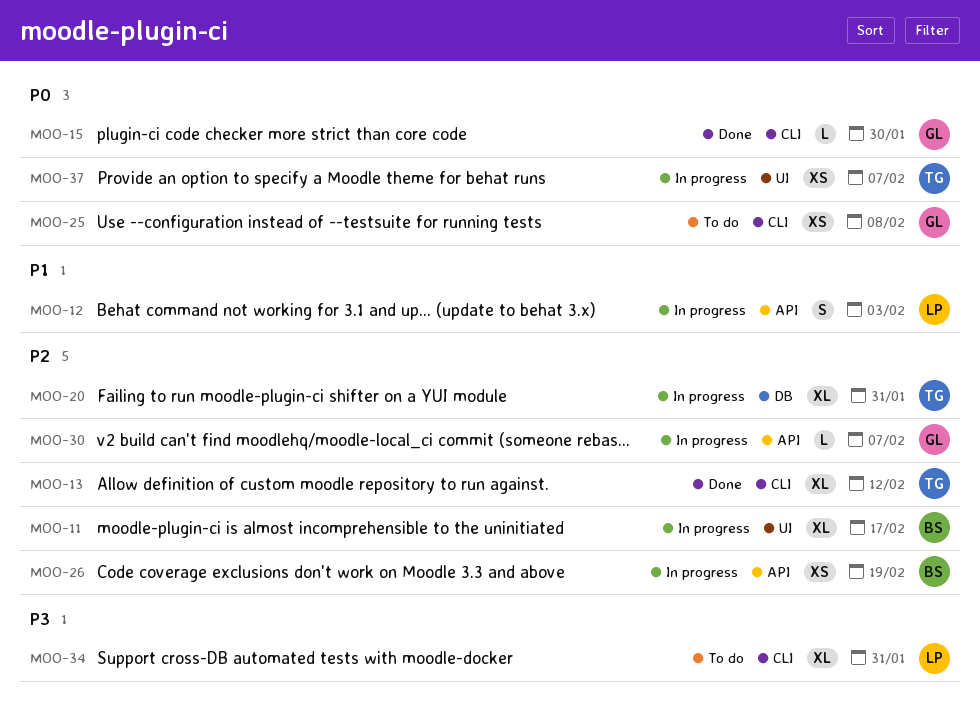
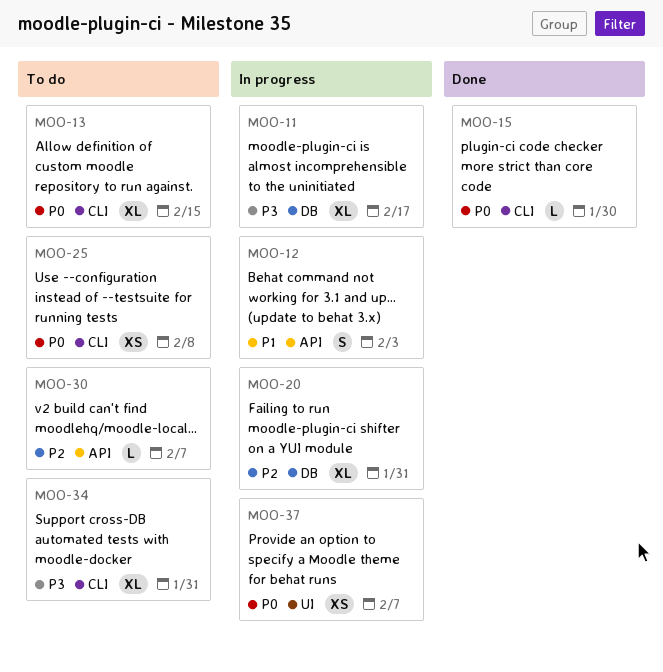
MOO-11, priority: P2 -> P3
MOO-11, label: UI -> DB
MOO-13, status: Done -> To do
MOO-13, priority: P2 -> P0
MOO-13, due: Feb 12 -> Feb 15
MOO-26: present -> none
MOO-30, status: In progress -> To do

